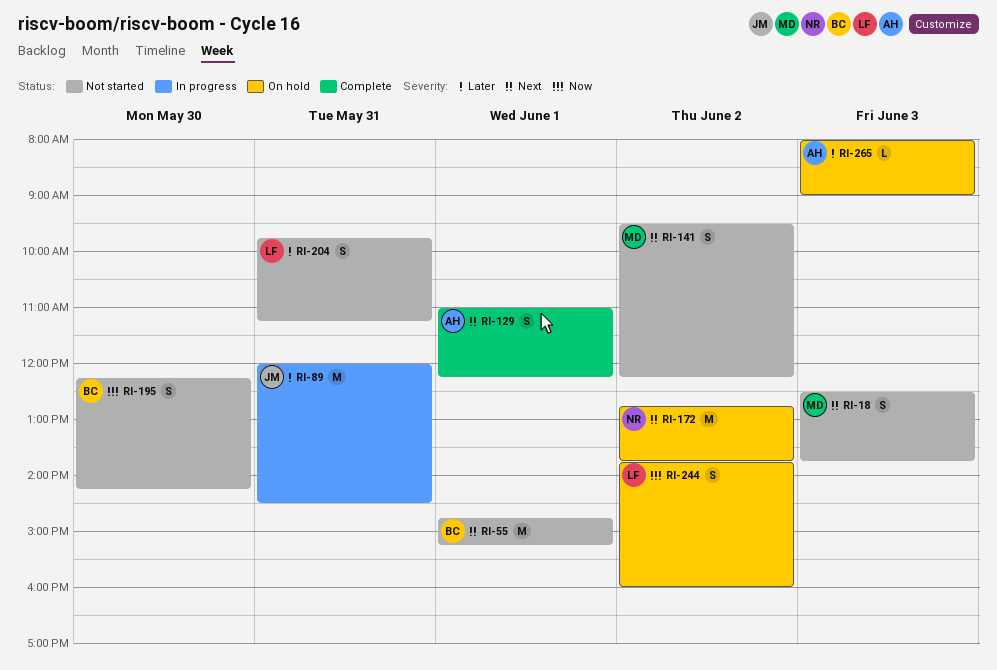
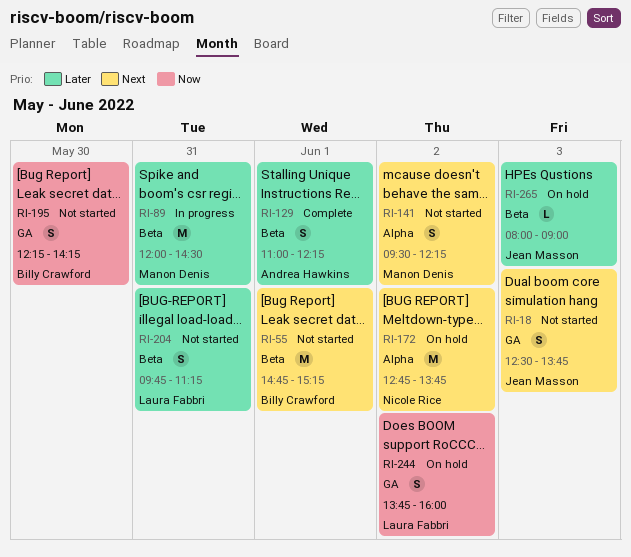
RI-18, owner: Manon Denis -> Jean Masson
RI-89, owner: Jean Masson -> Manon Denis
RI-129, priority: Next -> Later
RI-265, owner: Andrea Hawkins -> Jean Masson

